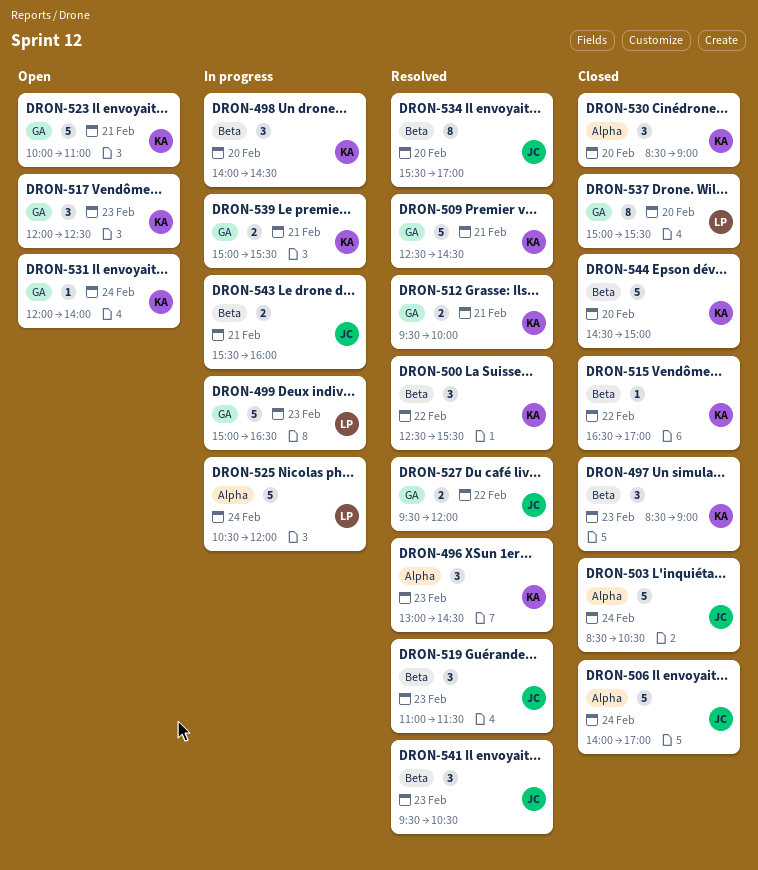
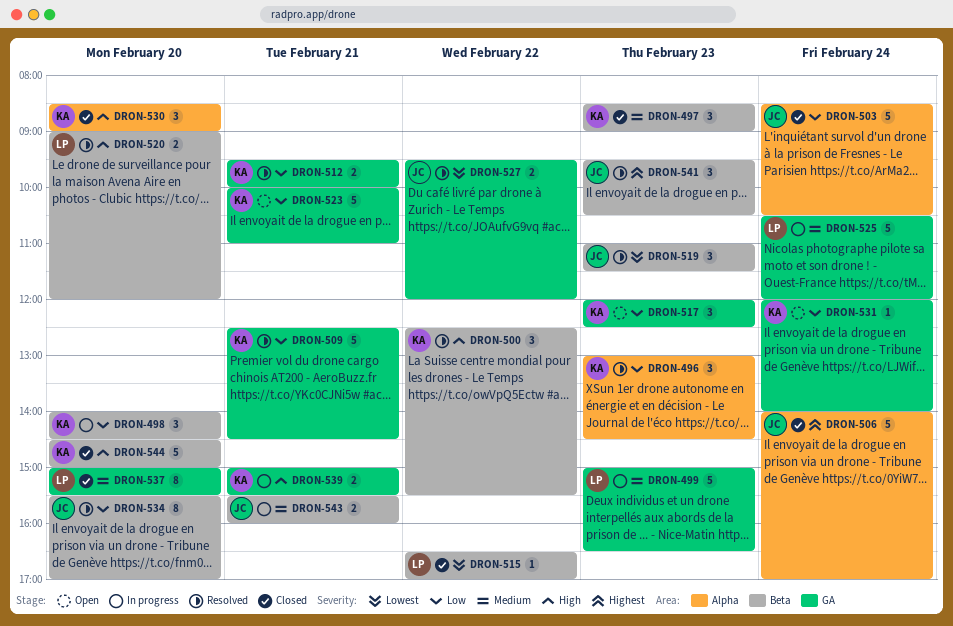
DRON-515, owner: KA -> LP
DRON-520: none -> present
DRON-525, label: Alpha -> GA

